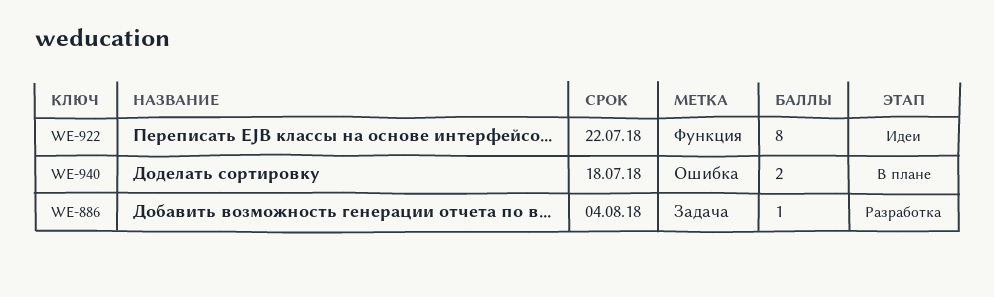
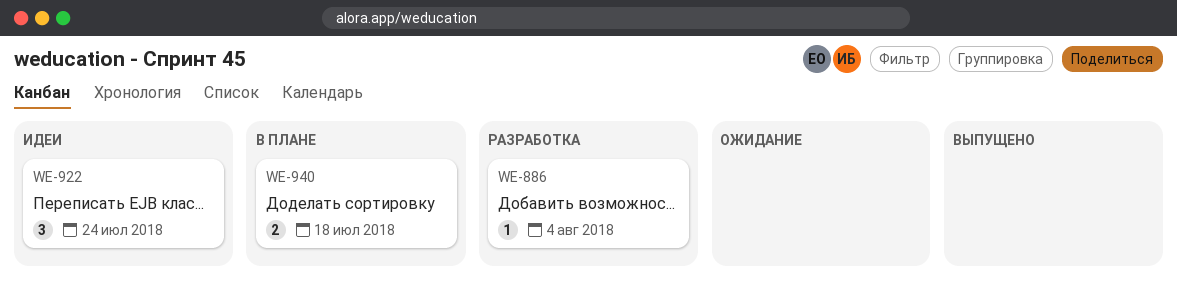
WE-922, estimate: 8 -> 3
WE-922, due: Jul 22 -> Jul 24

